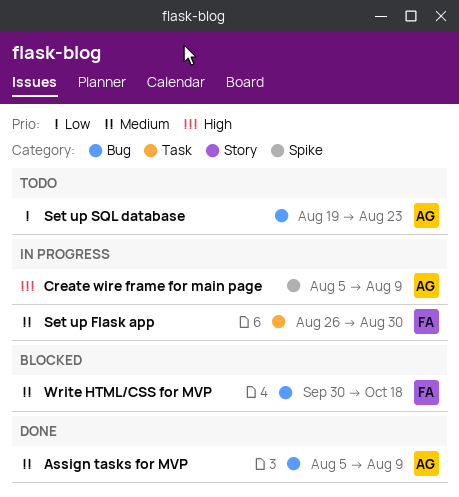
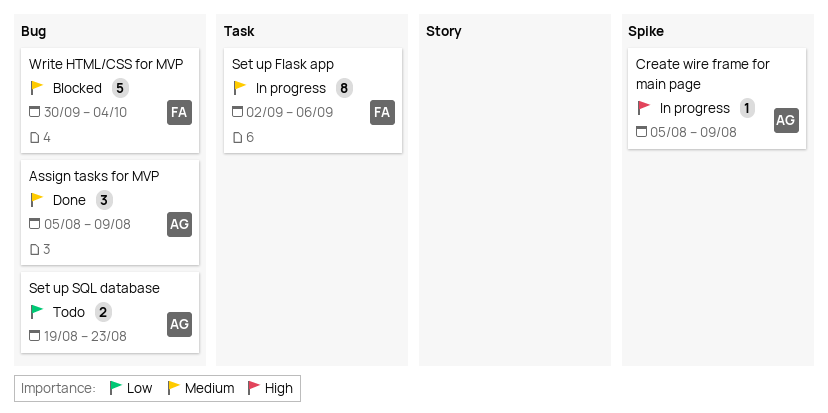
Set up Flask app, start: Aug 26 -> Sep 2
Set up Flask app, due: Aug 30 -> Sep 6
Write HTML/CSS for MVP, due: Oct 18 -> Oct 4

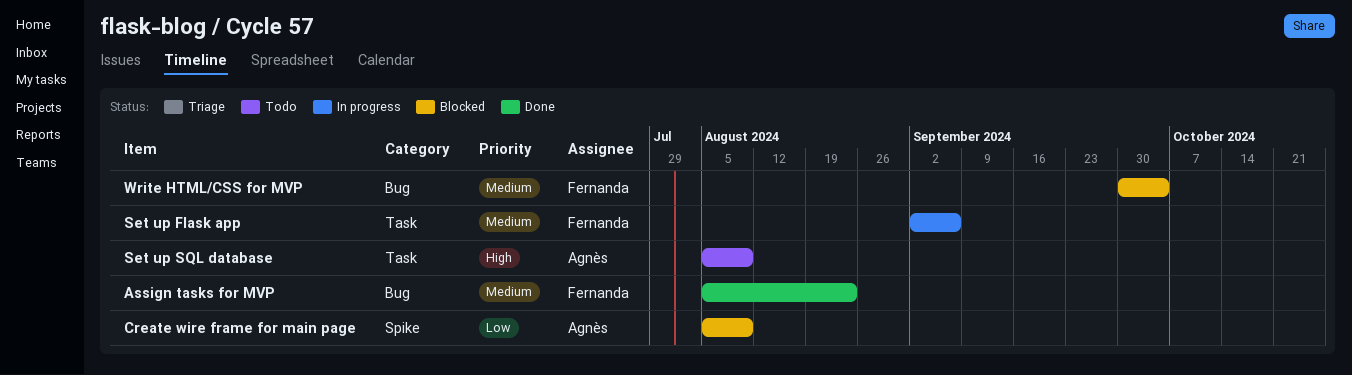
Assign tasks for MVP, owner: Agnès -> Fernanda
Assign tasks for MVP, due: Aug 9 -> Aug 23
Create wire frame for main page, status: In progress -> Blocked
Create wire frame for main page, priority: High -> Low
Set up SQL database, priority: Low -> High
Set up SQL database, label: Bug -> Task
Set up SQL database, start: Aug 19 -> Aug 5
Set up SQL database, due: Aug 23 -> Aug 9

